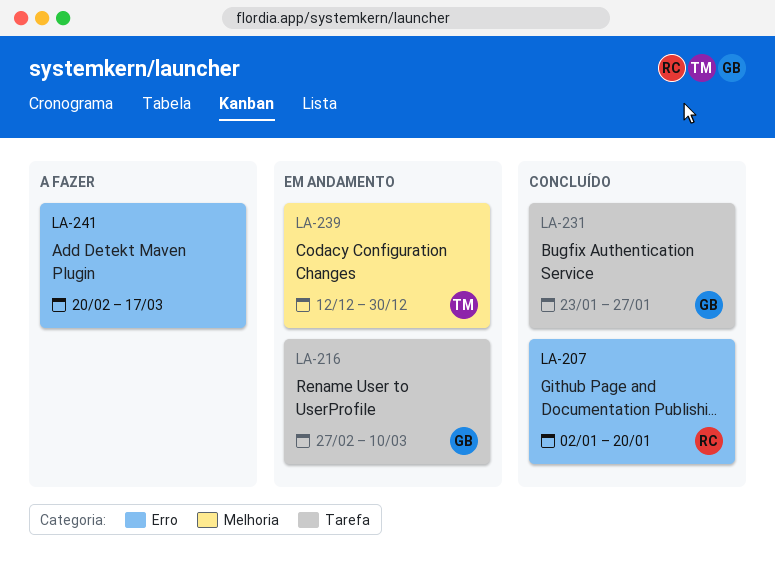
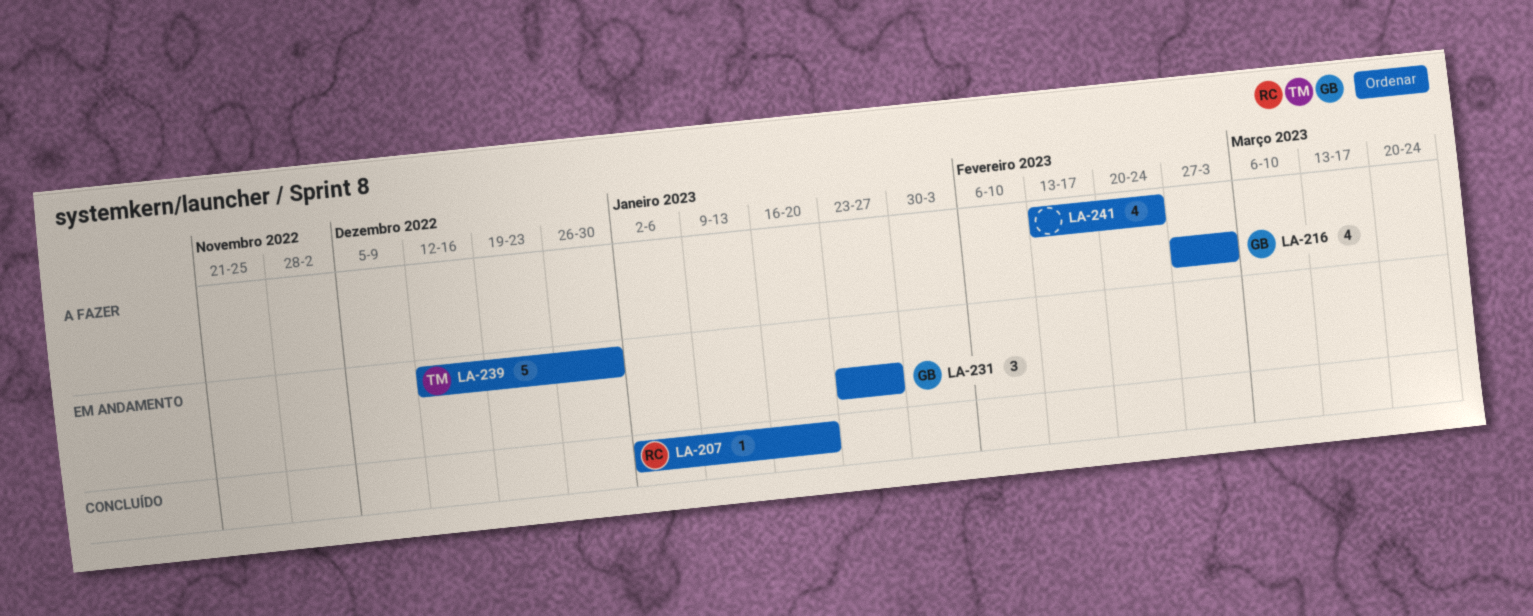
LA-216, status: Em andamento -> A fazer
LA-216, due: Mar 10 -> Mar 3
LA-231, status: Concluído -> Em andamento
LA-241, start: Feb 20 -> Feb 13
LA-241, due: Mar 17 -> Feb 24

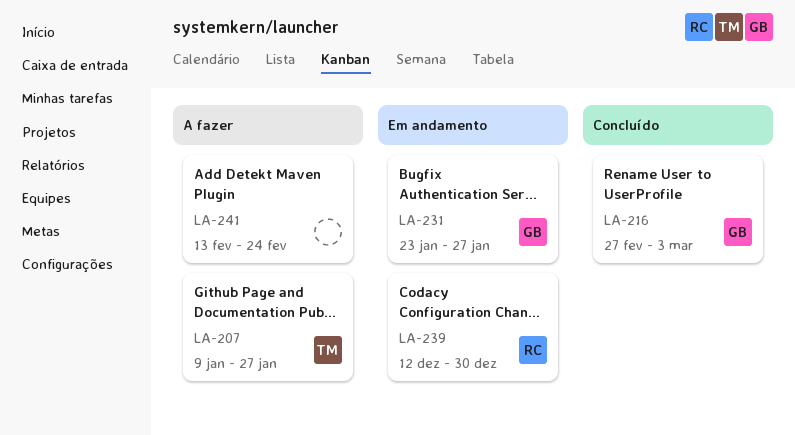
LA-207, status: Concluído -> A fazer
LA-207, owner: RC -> TM
LA-207, start: Jan 2 -> Jan 9
LA-207, due: Jan 20 -> Jan 27
LA-216, status: A fazer -> Concluído
LA-239, owner: TM -> RC

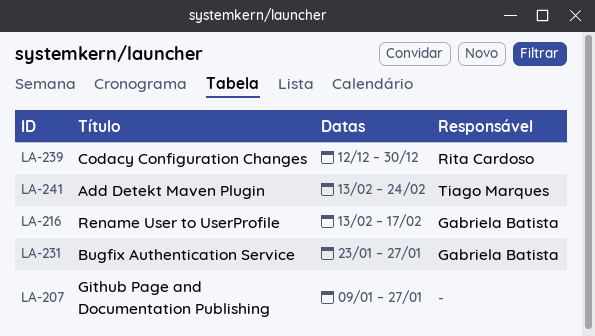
LA-207, owner: Tiago Marques -> none
LA-216, start: Feb 27 -> Feb 13
LA-216, due: Mar 3 -> Feb 17
LA-241, owner: none -> Tiago Marques

